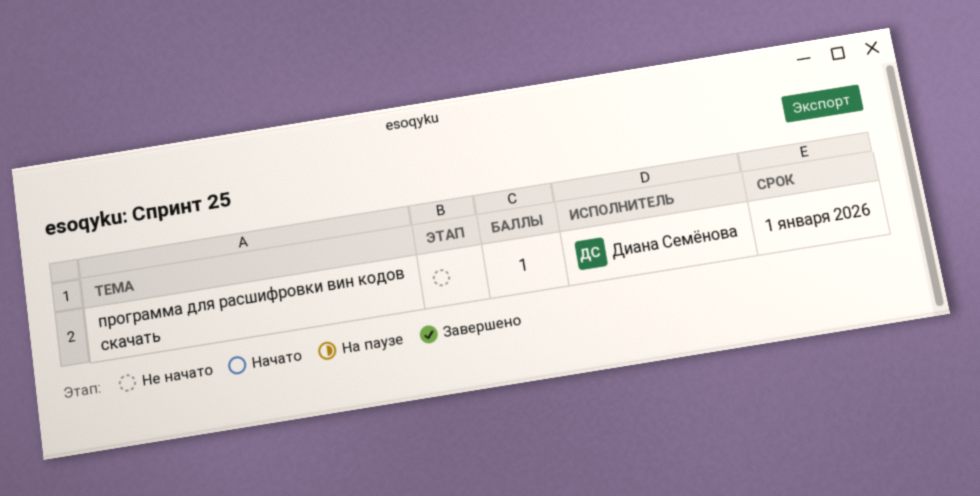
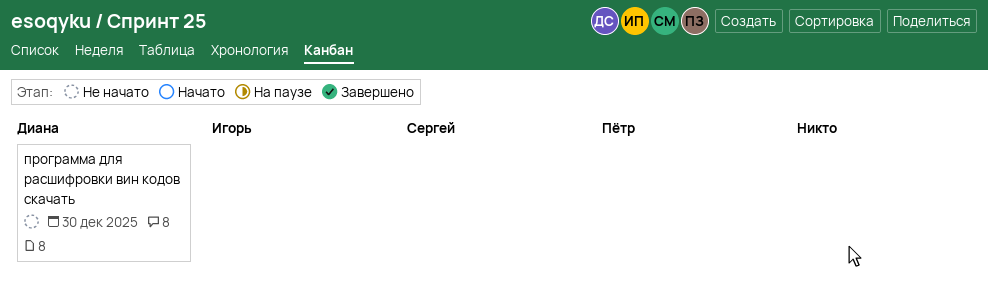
программа для расшифровки вин кодов скачать, due: Jan 1 -> Dec 30

